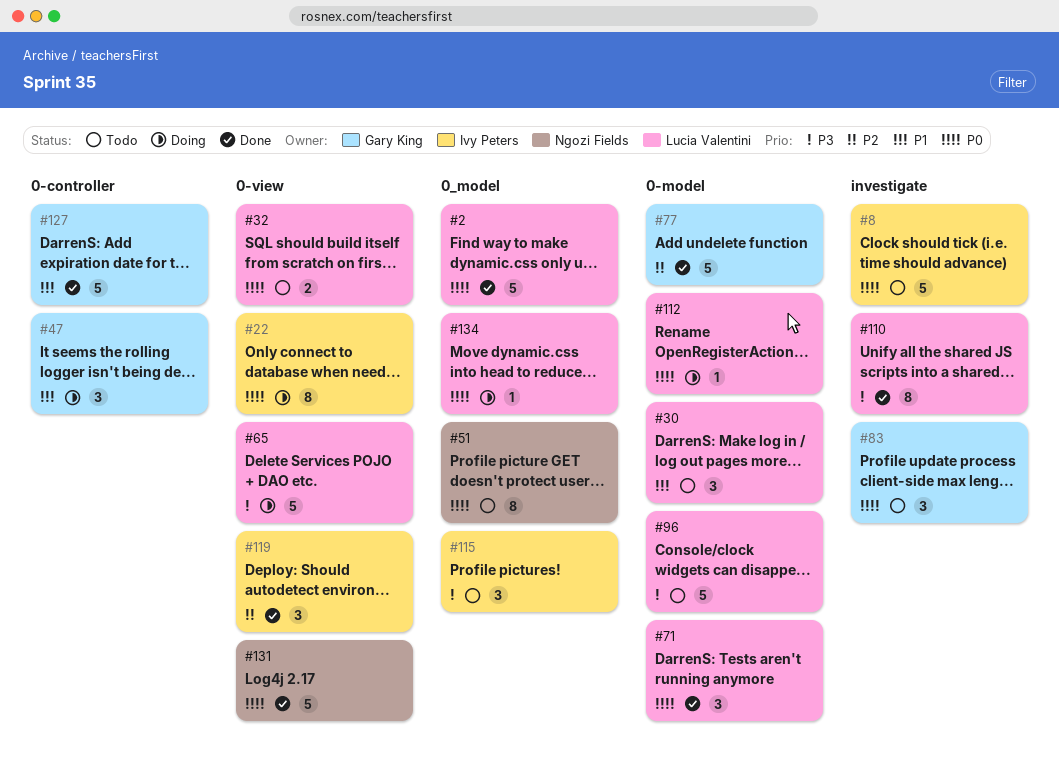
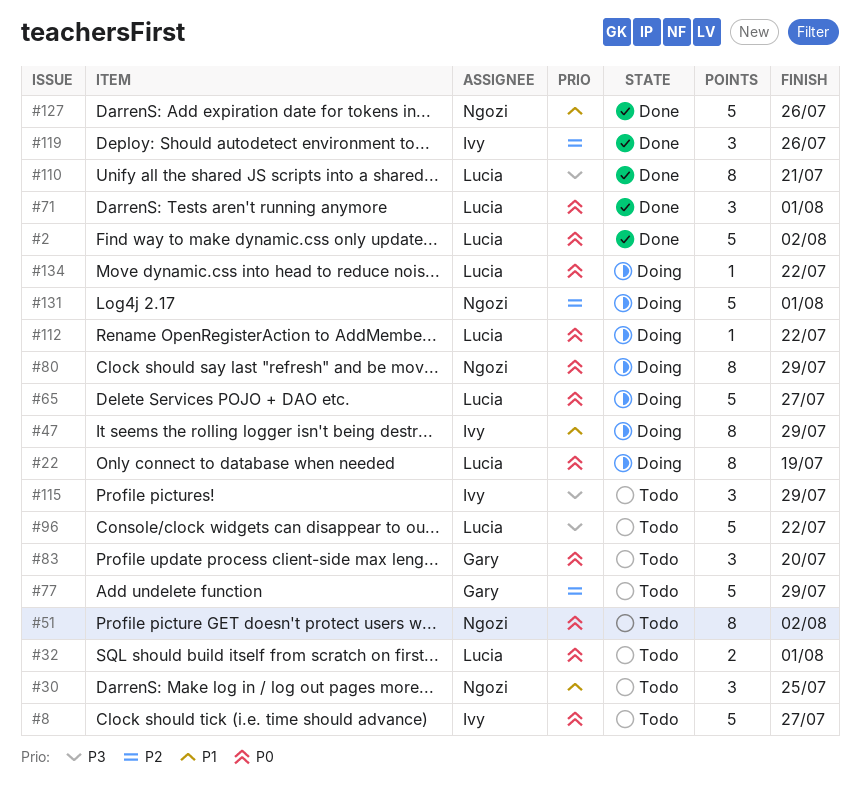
#22, owner: Ivy Peters -> Lucia Valentini
#30, owner: Lucia Valentini -> Ngozi Fields
#47, owner: Gary King -> Ivy Peters
#47, estimate: 3 -> 8
#65, priority: P3 -> P0
#77, status: Done -> Todo
#80: none -> present
#127, owner: Gary King -> Ngozi Fields
#131, status: Done -> Doing
#131, priority: P0 -> P2

